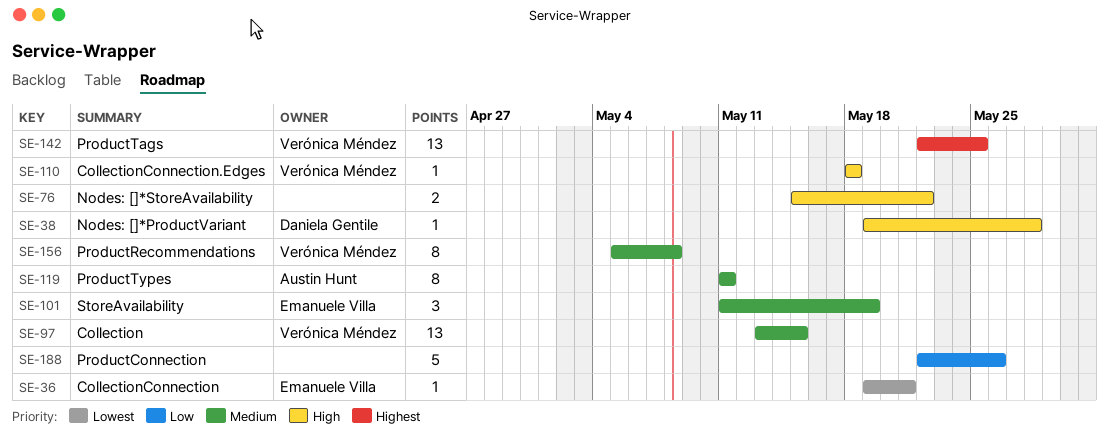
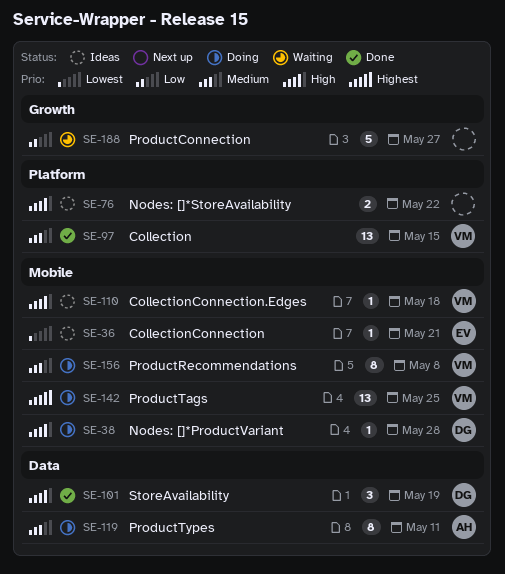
SE-101, owner: Emanuele Villa -> Daniela Gentile
SE-101, priority: Medium -> High
SE-188, due: May 26 -> May 27

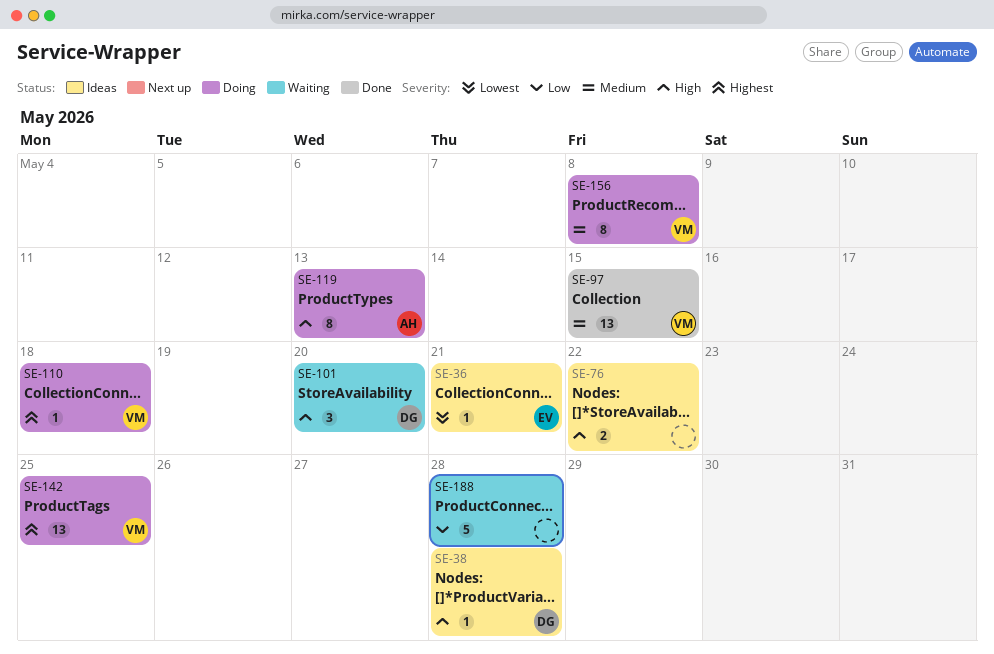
SE-38, status: Doing -> Ideas
SE-101, status: Done -> Waiting
SE-101, due: May 19 -> May 20
SE-110, status: Ideas -> Doing
SE-110, priority: High -> Highest
SE-119, priority: Medium -> High
SE-119, due: May 11 -> May 13
SE-188, due: May 27 -> May 28

